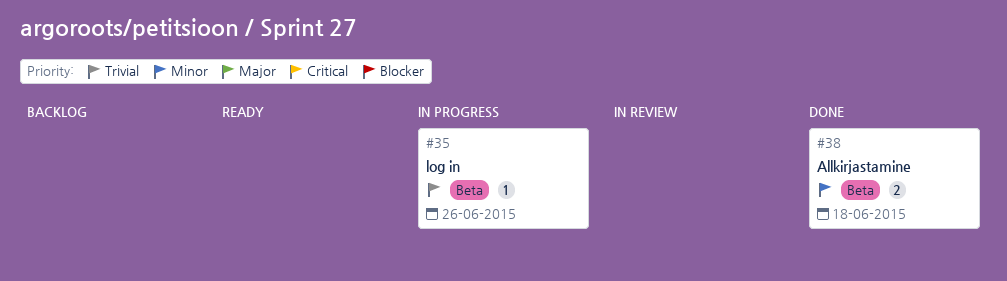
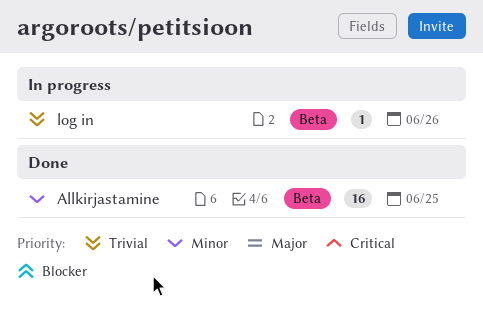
Allkirjastamine, estimate: 2 -> 16
Allkirjastamine, due: Jun 18 -> Jun 25

